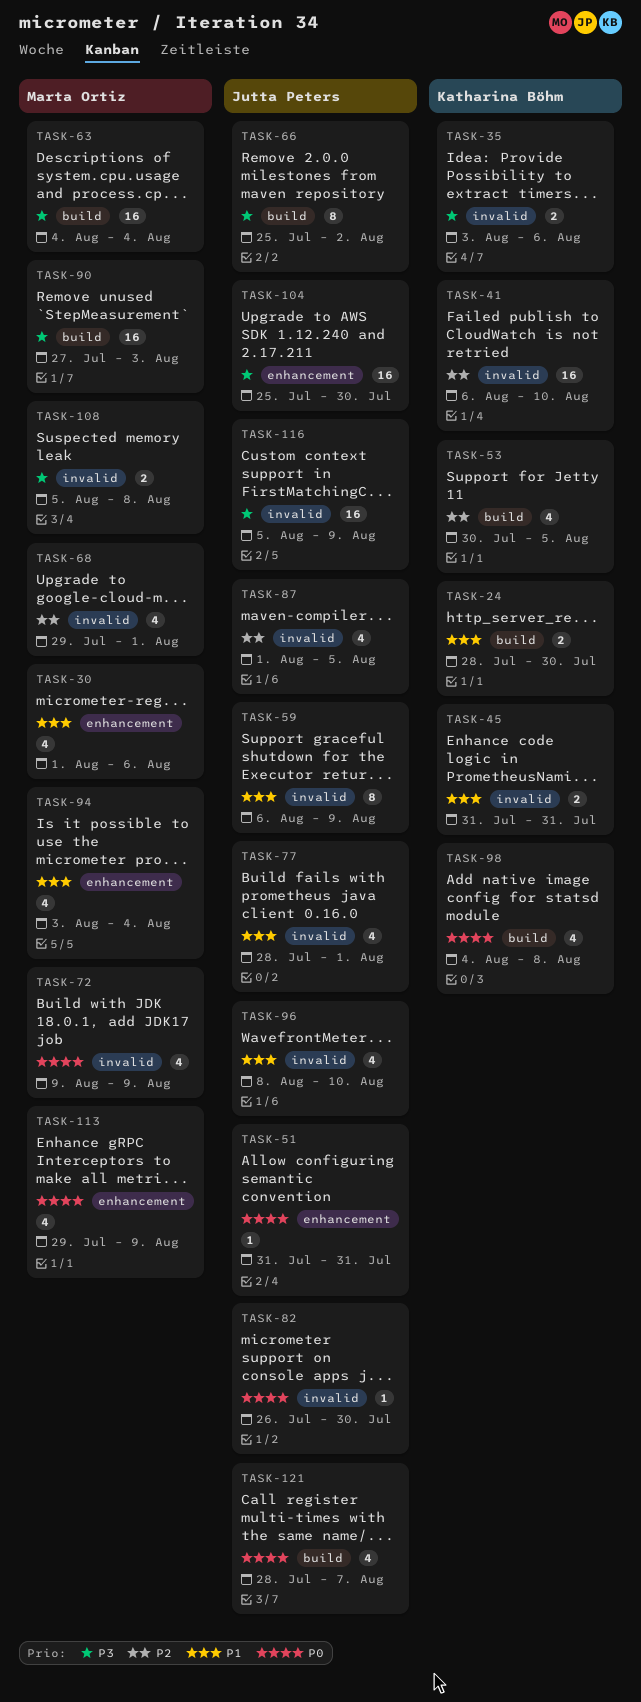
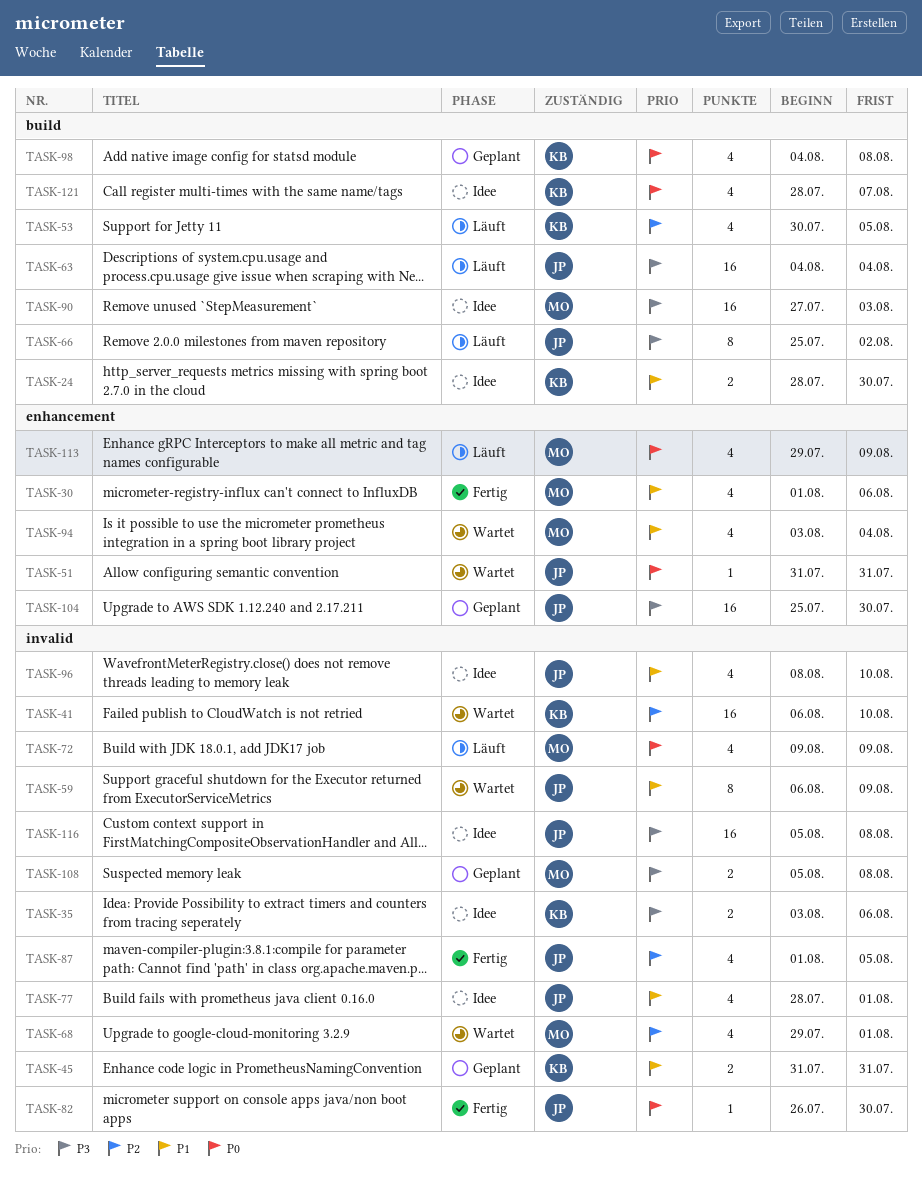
TASK-63, owner: Marta Ortiz -> Jutta Peters
TASK-116, due: Aug 9 -> Aug 8
TASK-121, owner: Jutta Peters -> Katharina Böhm

